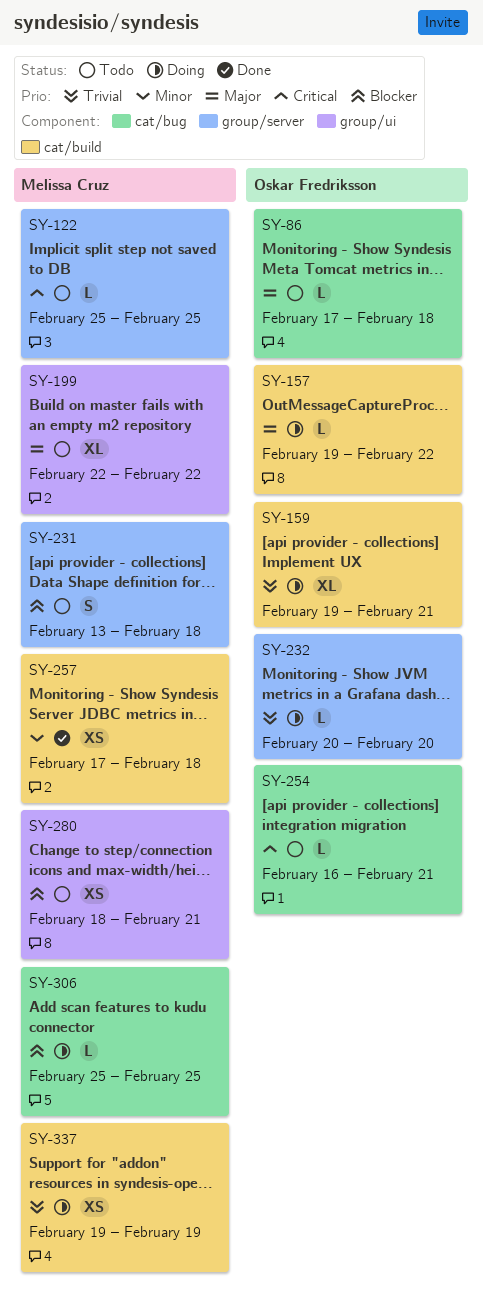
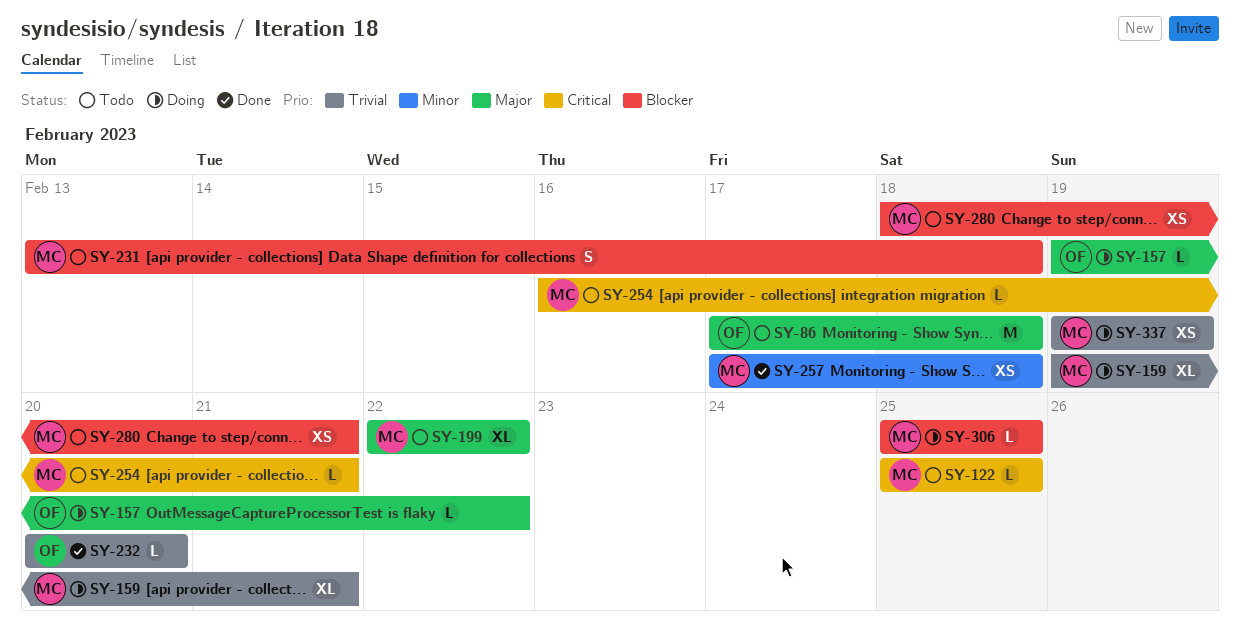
SY-86, estimate: L -> M
SY-159, owner: Oskar Fredriksson -> Melissa Cruz
SY-232, status: Doing -> Done
SY-254, owner: Oskar Fredriksson -> Melissa Cruz

